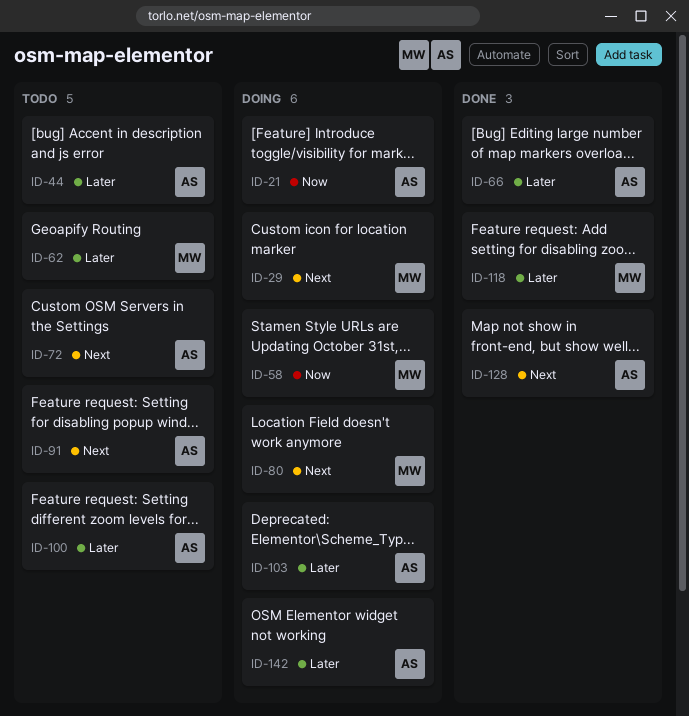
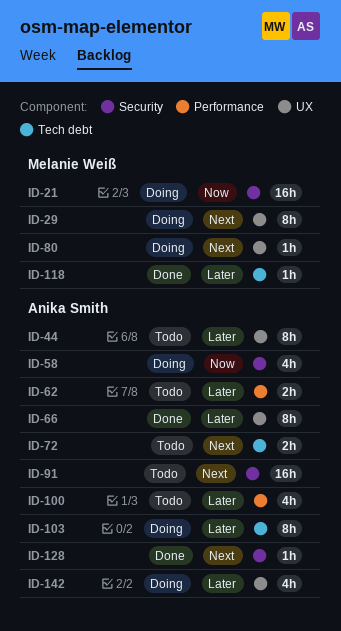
ID-21, owner: Anika Smith -> Melanie Weiß
ID-58, owner: Melanie Weiß -> Anika Smith
ID-62, owner: Melanie Weiß -> Anika Smith

